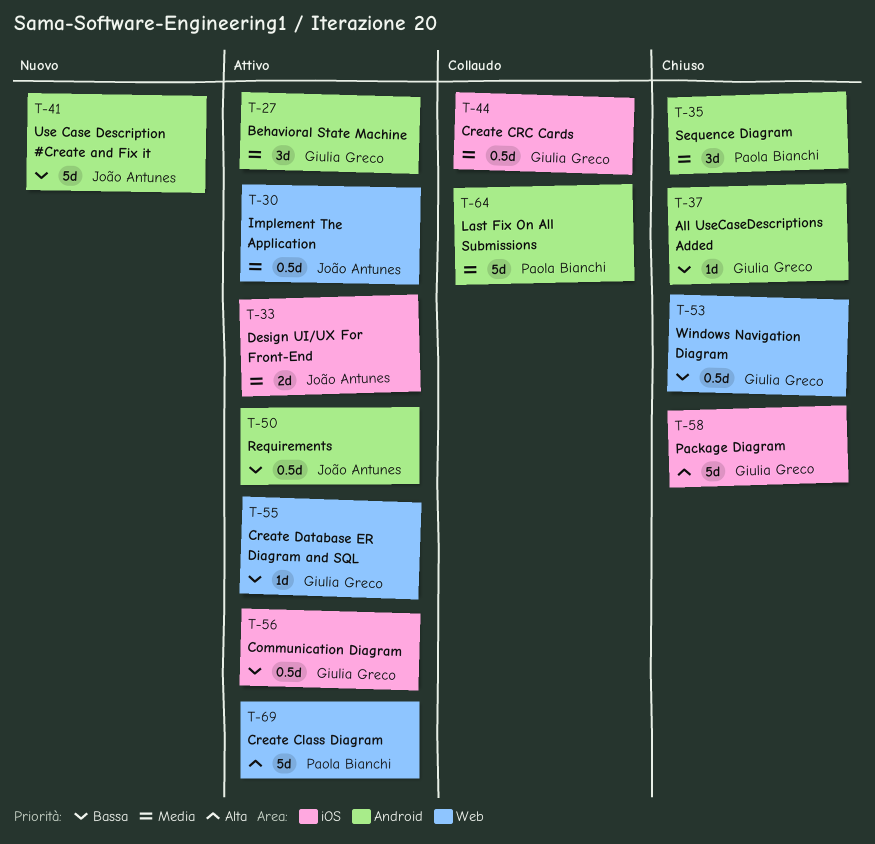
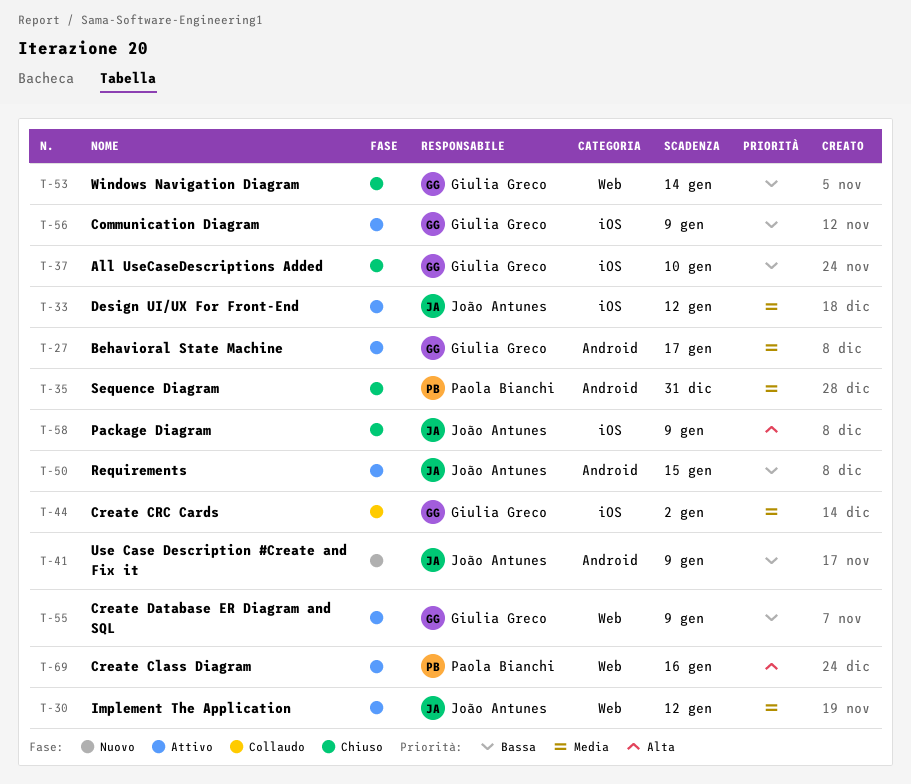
T-37, label: Android -> iOS
T-58, owner: Giulia Greco -> João Antunes
T-64: present -> none

